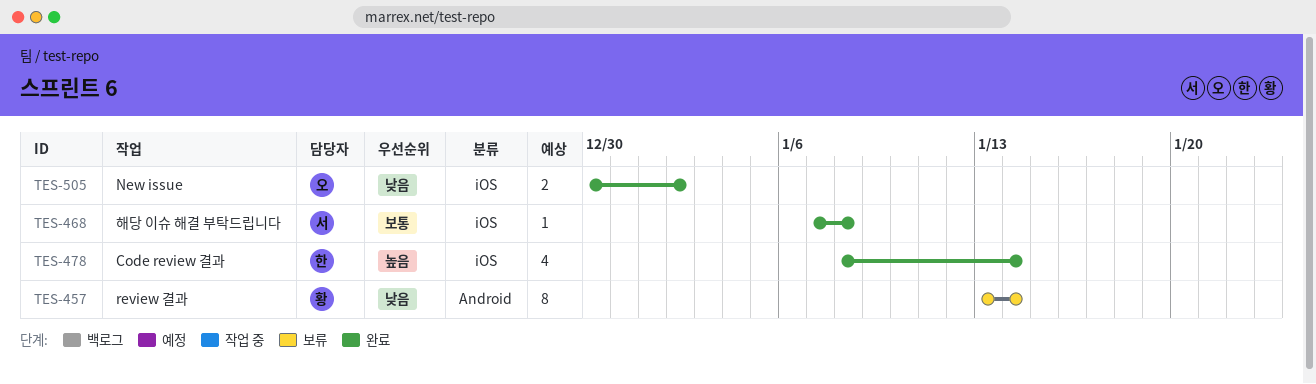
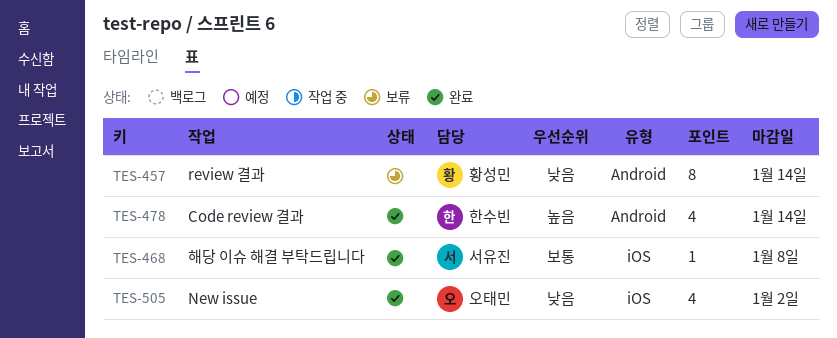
TES-478, label: iOS -> Android
TES-505, estimate: 2 -> 4

